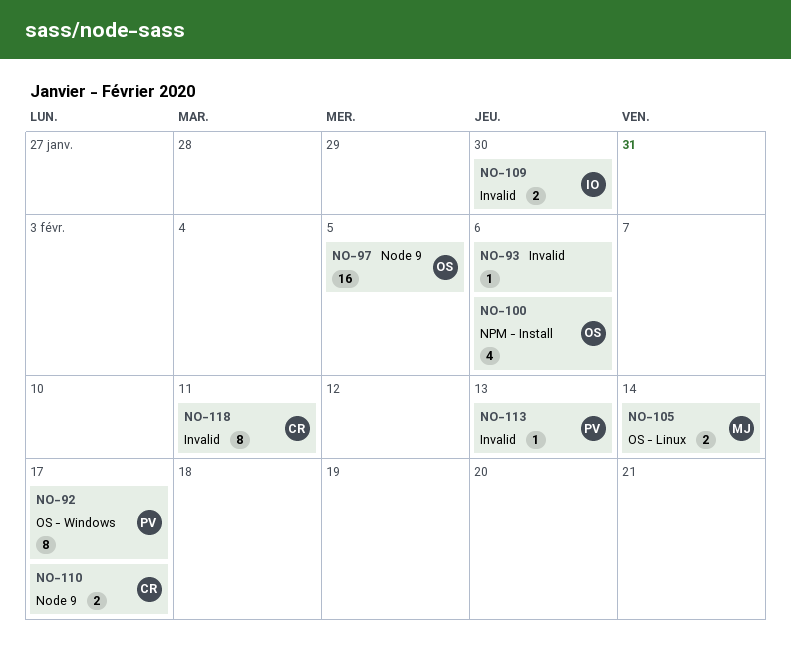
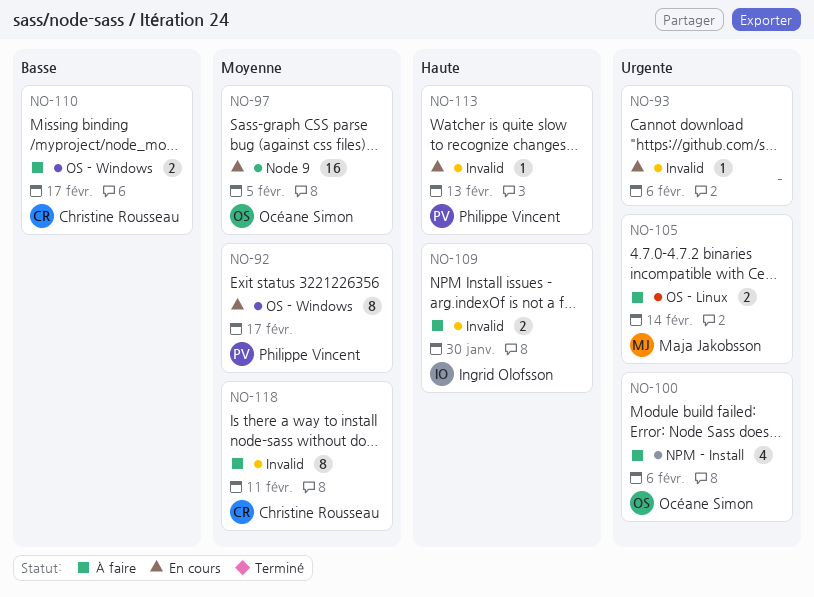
NO-110, label: Node 9 -> OS - Windows

